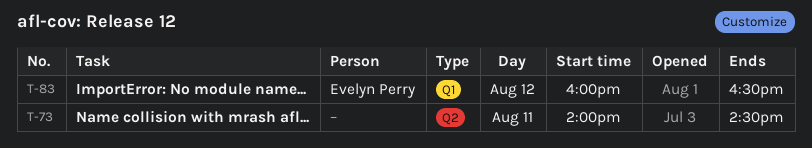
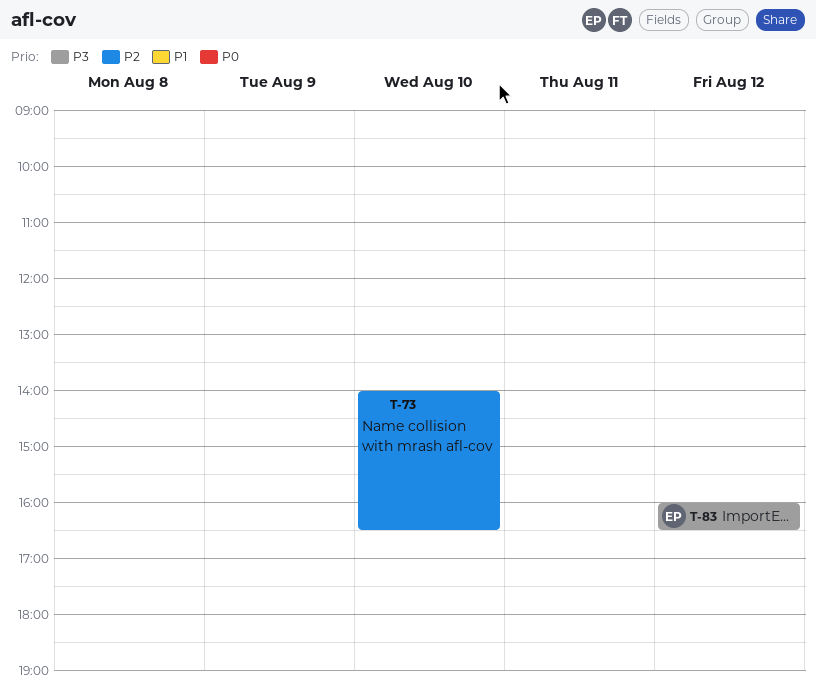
T-73, day: Aug 11 -> Aug 10
T-73, ends: 14:30 -> 16:30

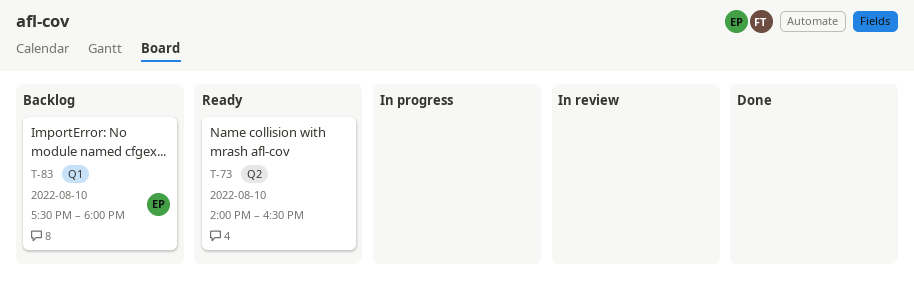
T-83, day: Aug 12 -> Aug 10
T-83, begins: 16:00 -> 17:30
T-83, ends: 16:30 -> 18:00

